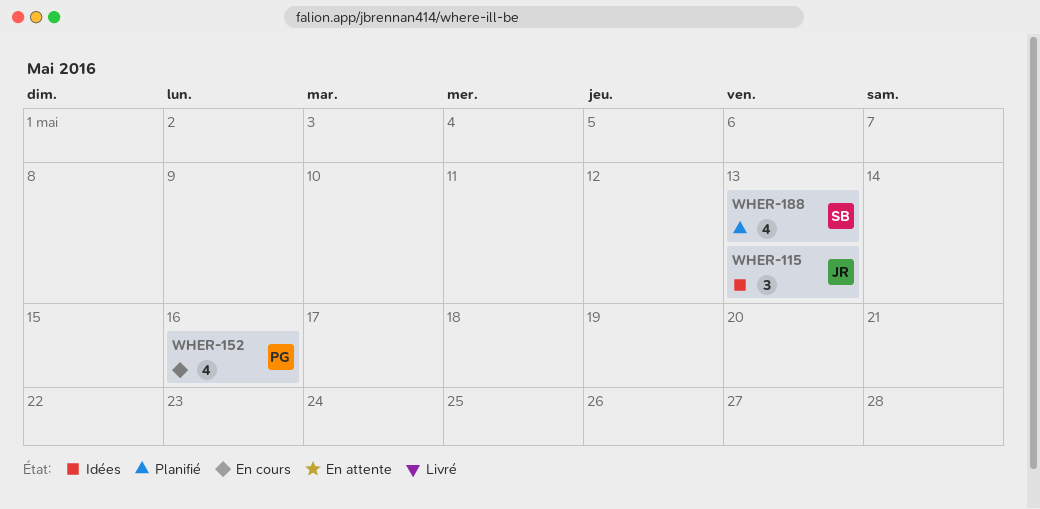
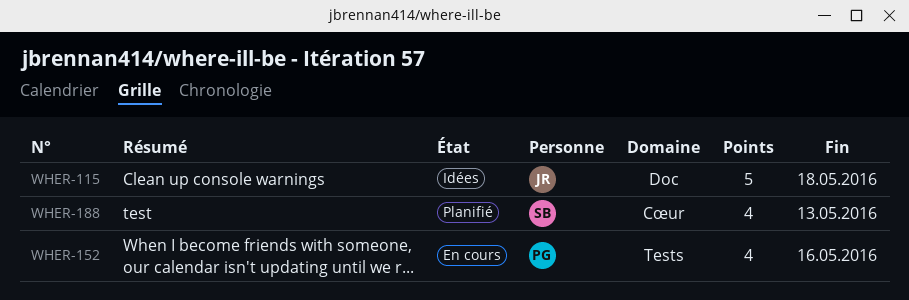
WHER-115, estimate: 3 -> 5
WHER-115, due: May 13 -> May 18

